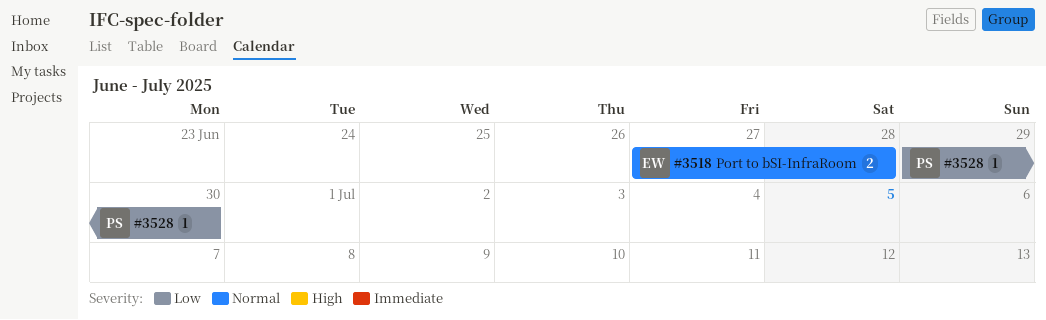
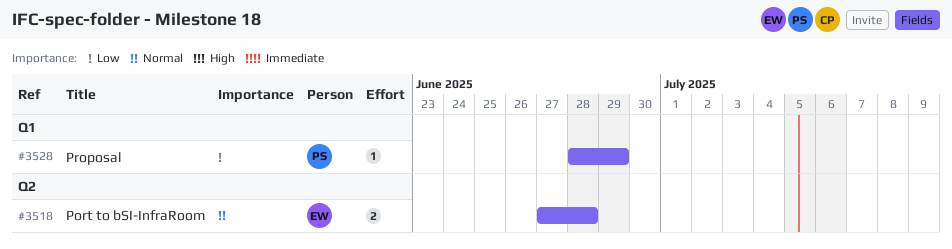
#3528, start: Jun 29 -> Jun 28
#3528, due: Jun 30 -> Jun 29

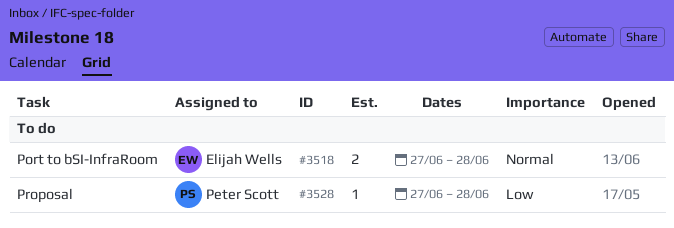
#3528, start: Jun 28 -> Jun 27
#3528, due: Jun 29 -> Jun 28

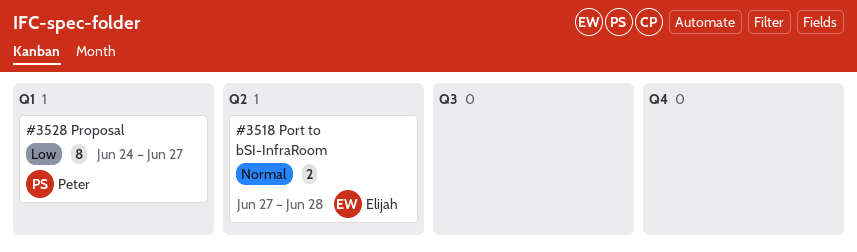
#3528, estimate: 1 -> 8
#3528, start: Jun 27 -> Jun 24
#3528, due: Jun 28 -> Jun 27

